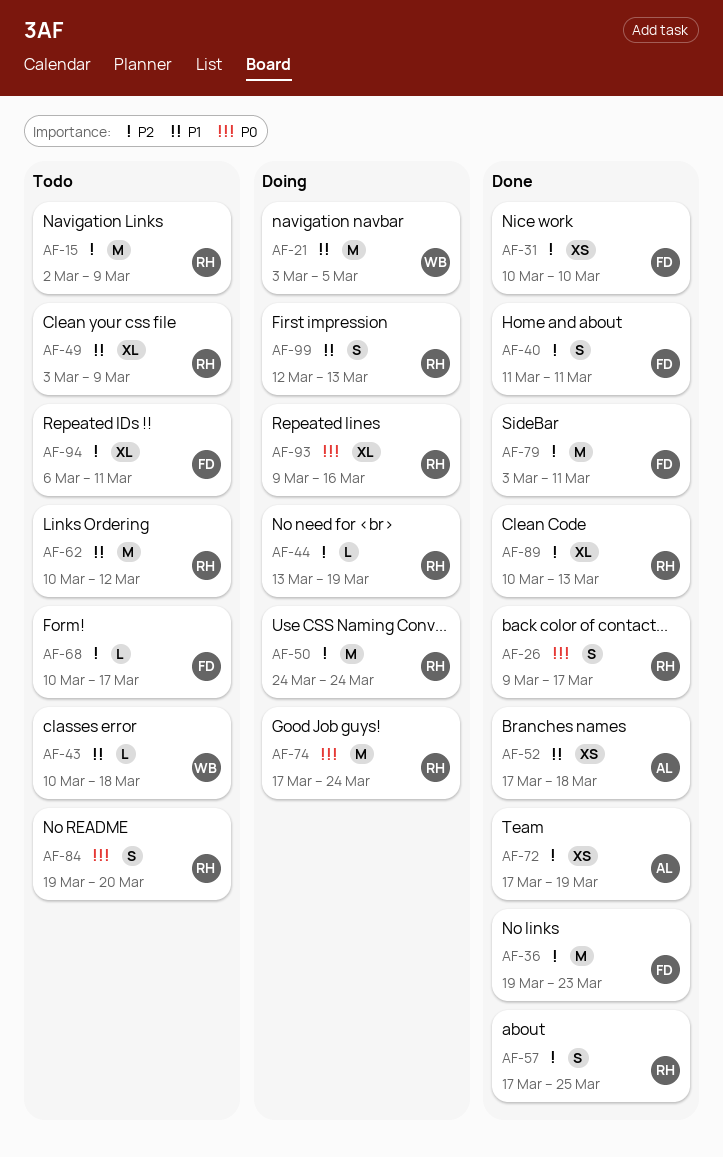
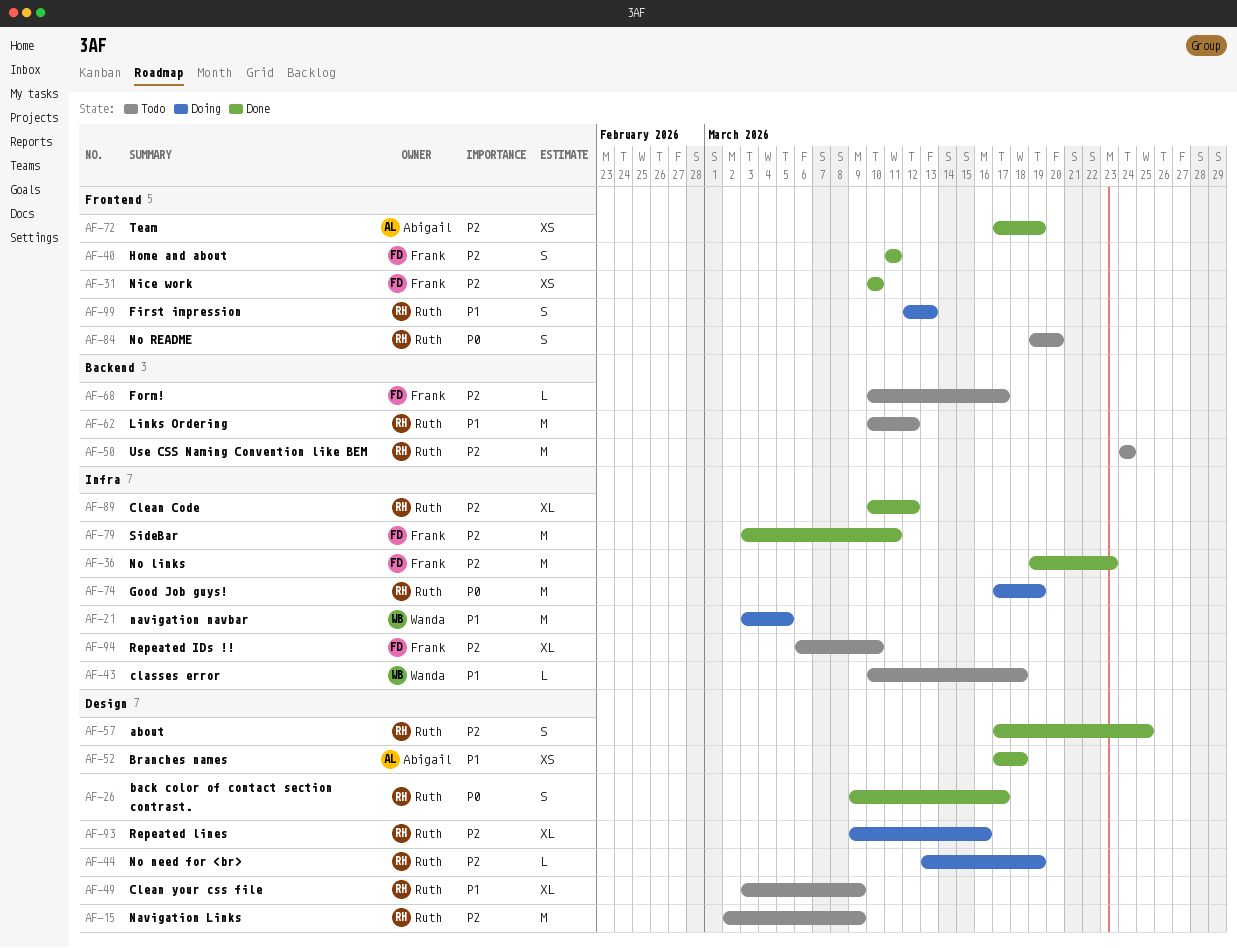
AF-50, status: Doing -> Todo
AF-74, due: Mar 24 -> Mar 19
AF-89, due: Mar 13 -> Mar 12
AF-93, priority: P0 -> P2
AF-94, due: Mar 11 -> Mar 10

